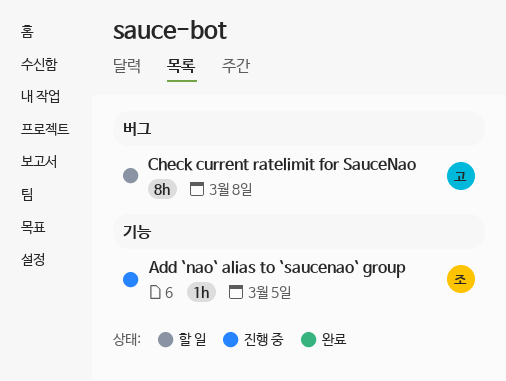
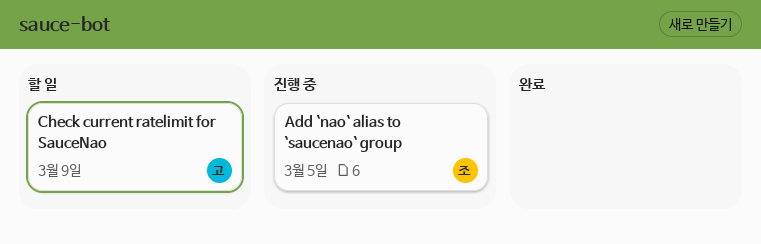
Check current ratelimit for SauceNao, due: Mar 8 -> Mar 9

